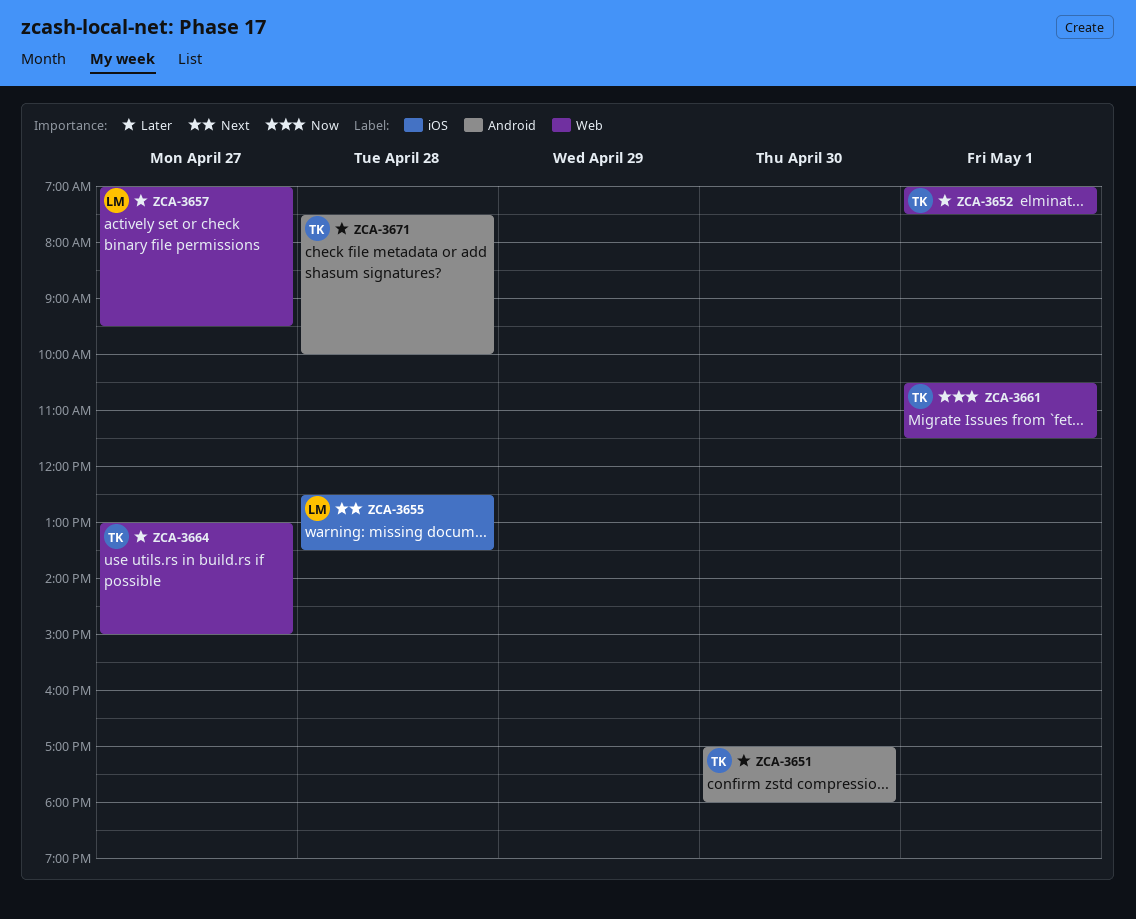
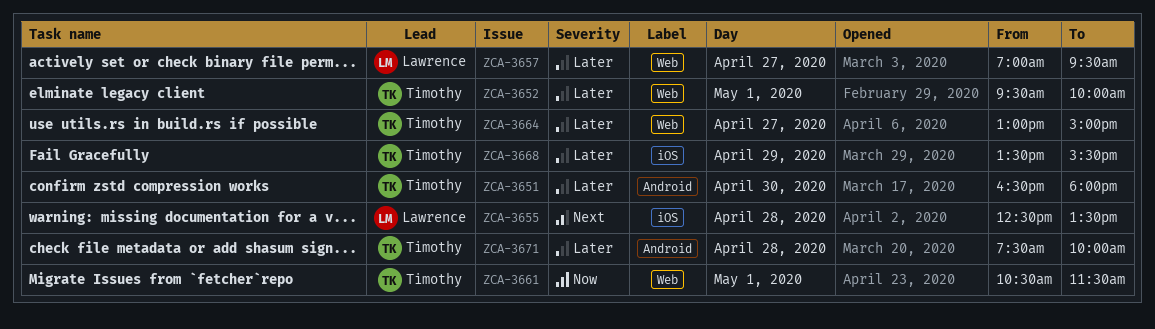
ZCA-3651, begins: 17:00 -> 16:30
ZCA-3652, begins: 07:00 -> 09:30
ZCA-3652, ends: 07:30 -> 10:00
ZCA-3668: none -> present

